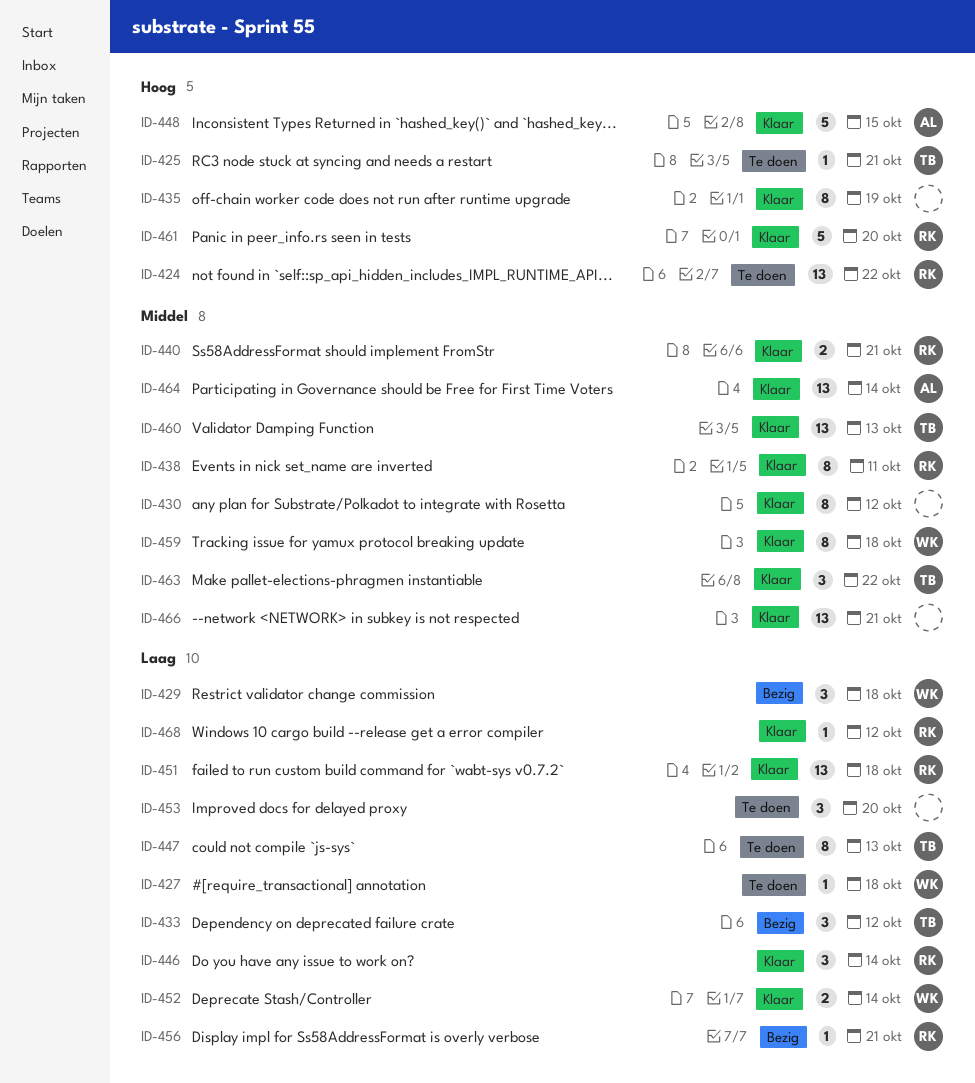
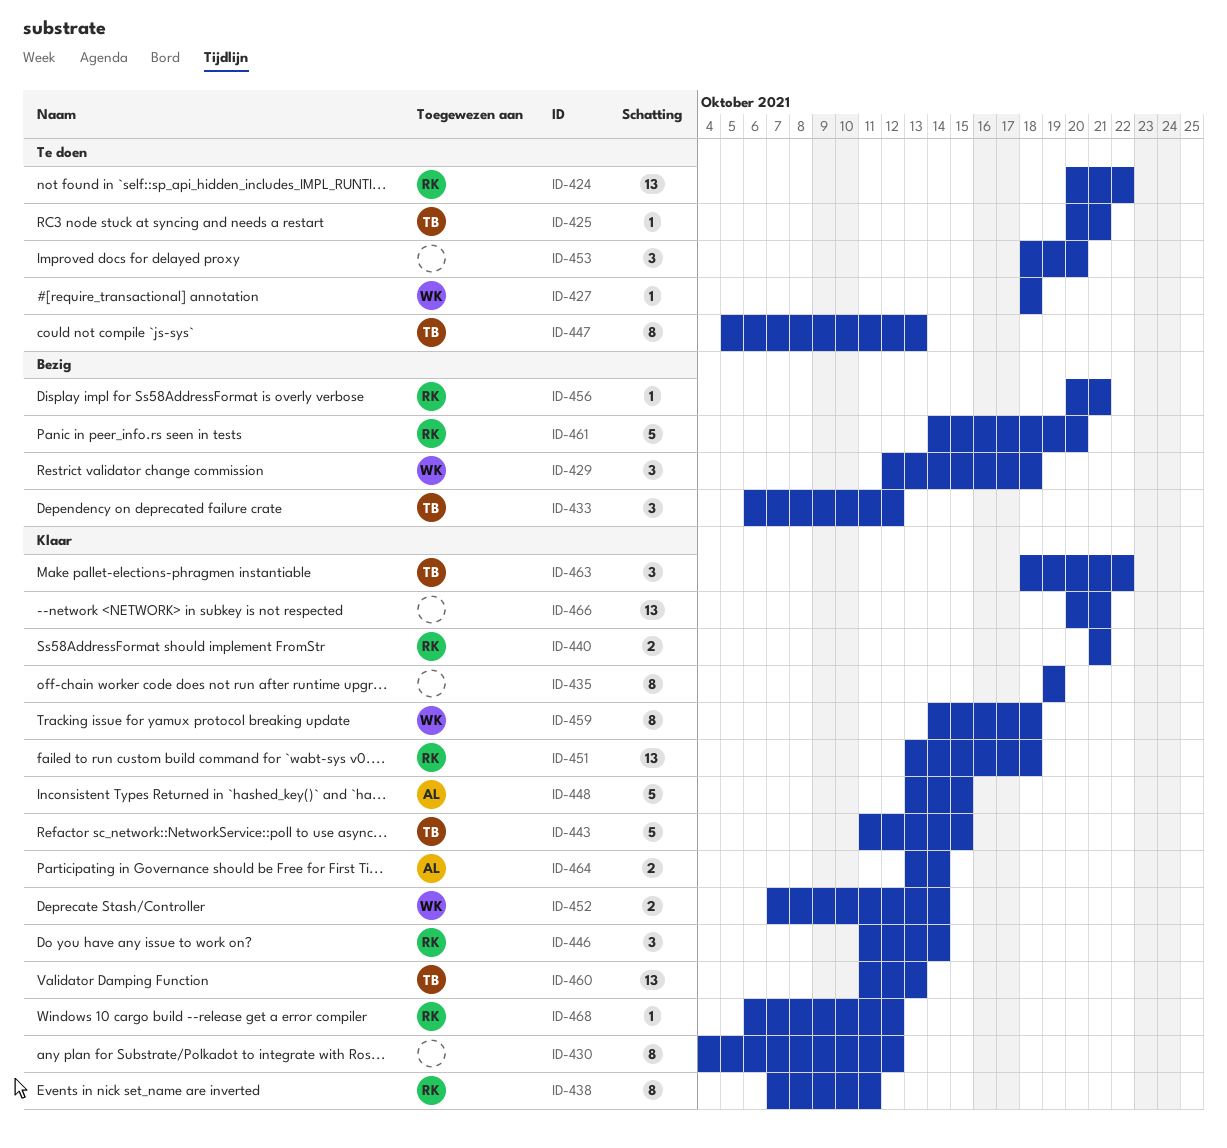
ID-443: none -> present
ID-461, status: Klaar -> Bezig
ID-464, estimate: 13 -> 2

